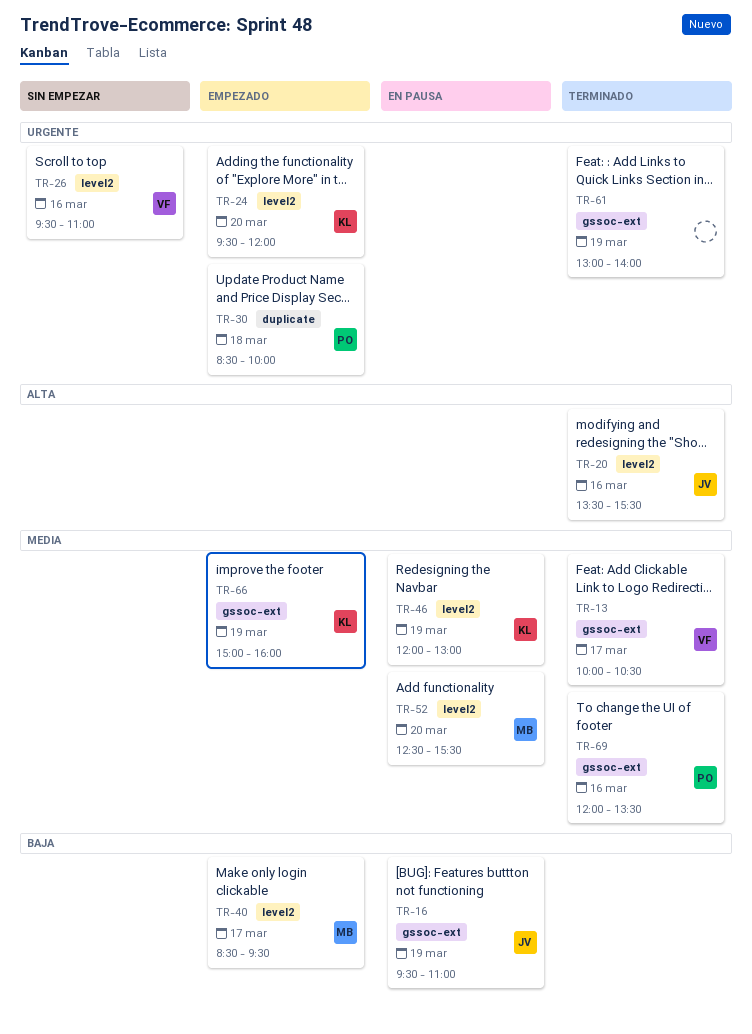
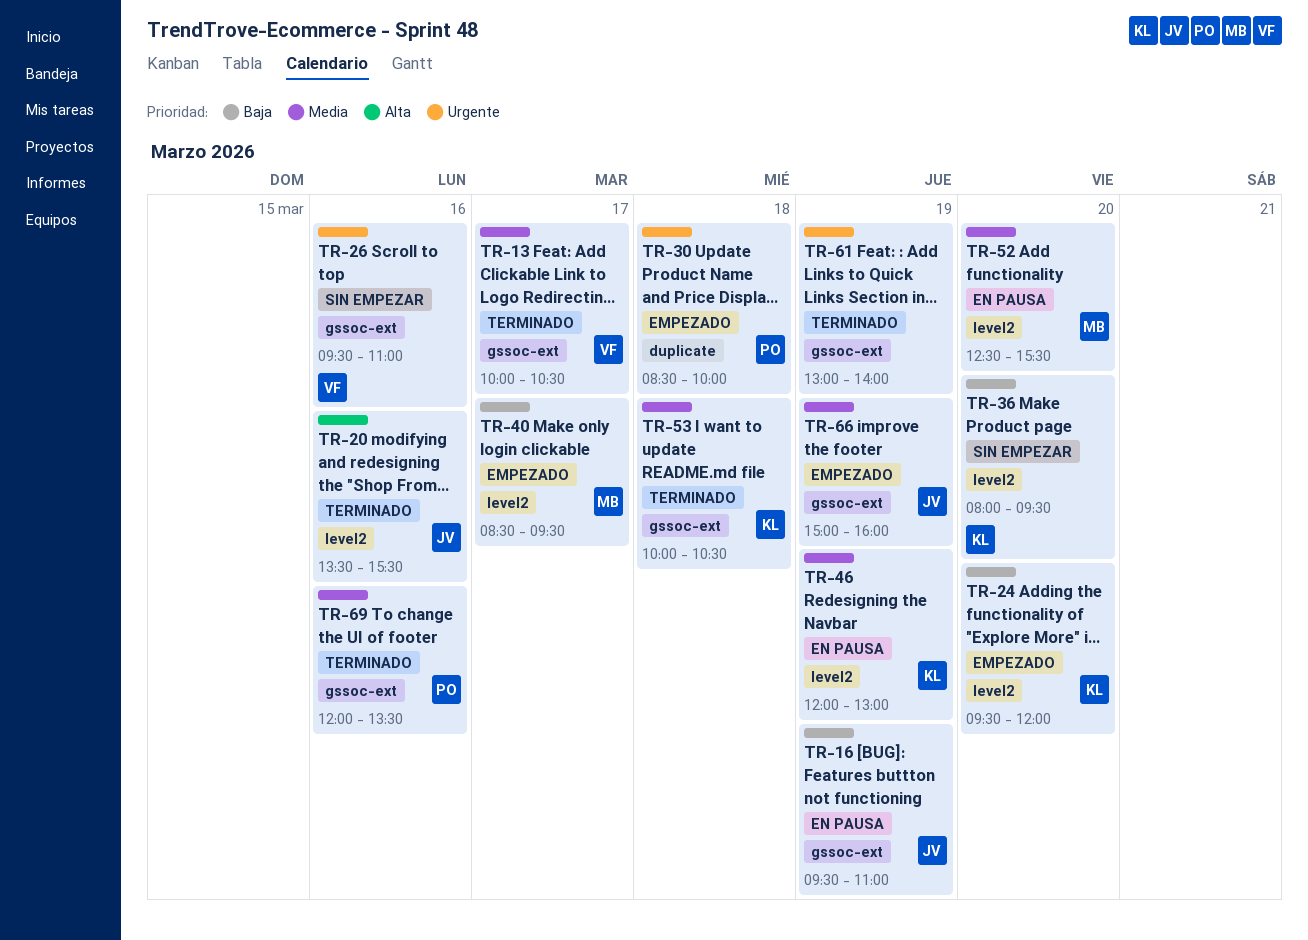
TR-24, priority: Urgente -> Baja
TR-26, label: level2 -> gssoc-ext
TR-36: none -> present
TR-53: none -> present
TR-66, owner: KL -> JV

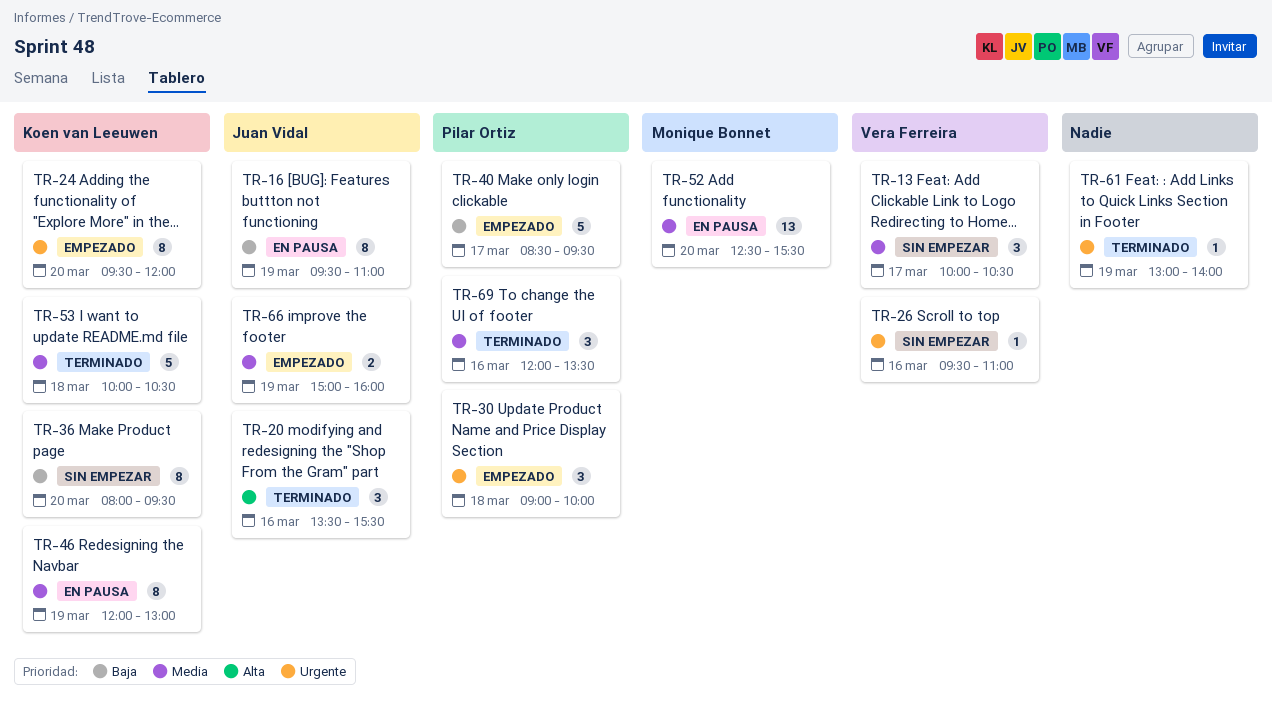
TR-13, status: Terminado -> Sin empezar
TR-24, priority: Baja -> Urgente
TR-30, begins: 08:30 -> 09:00
TR-40, owner: Monique Bonnet -> Pilar Ortiz

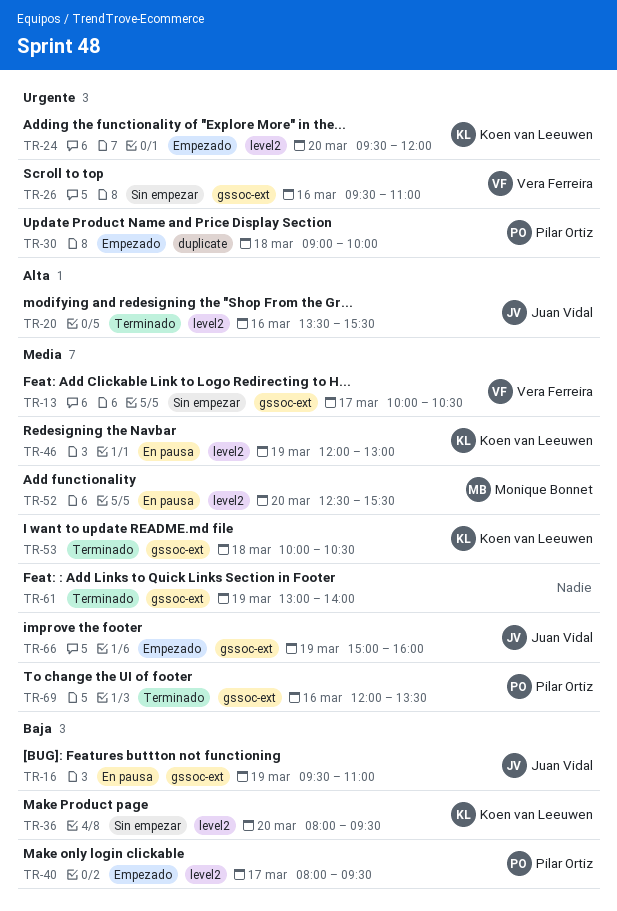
TR-40, begins: 08:30 -> 08:00
TR-61, priority: Urgente -> Media

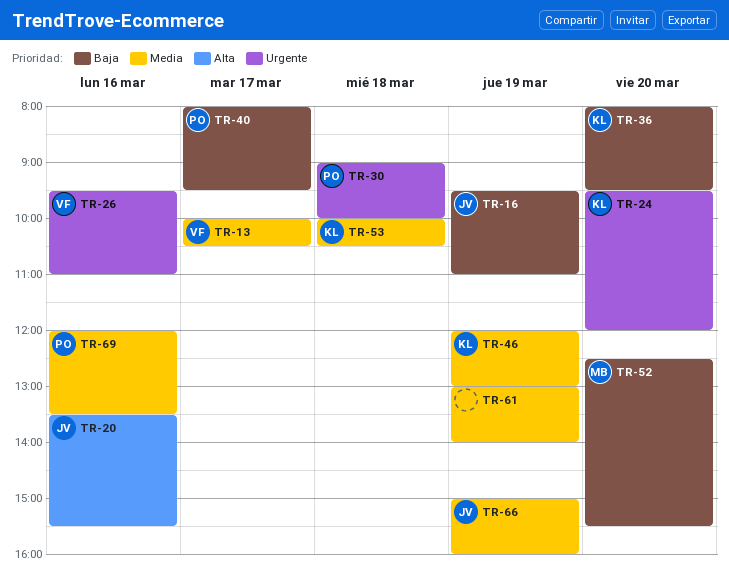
TR-52, priority: Media -> Baja

